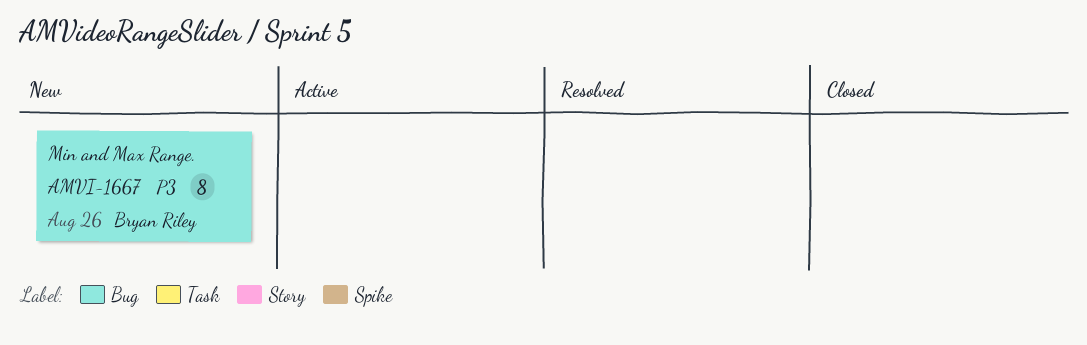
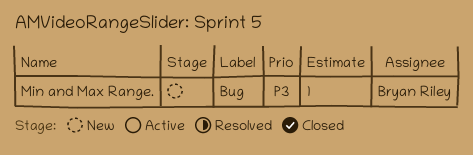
Min and Max Range., estimate: 8 -> 1

